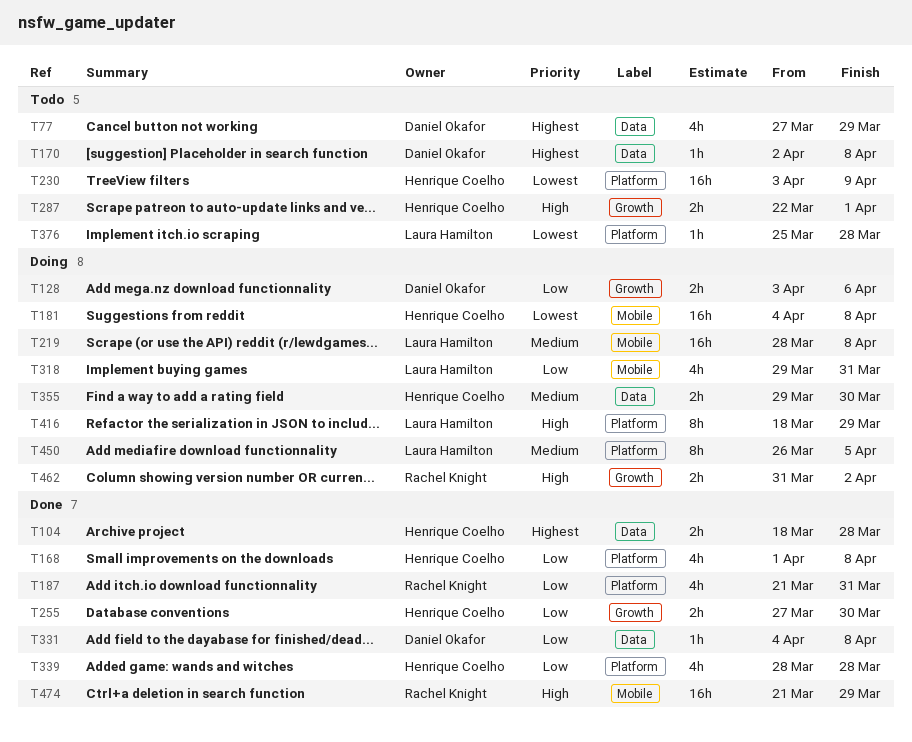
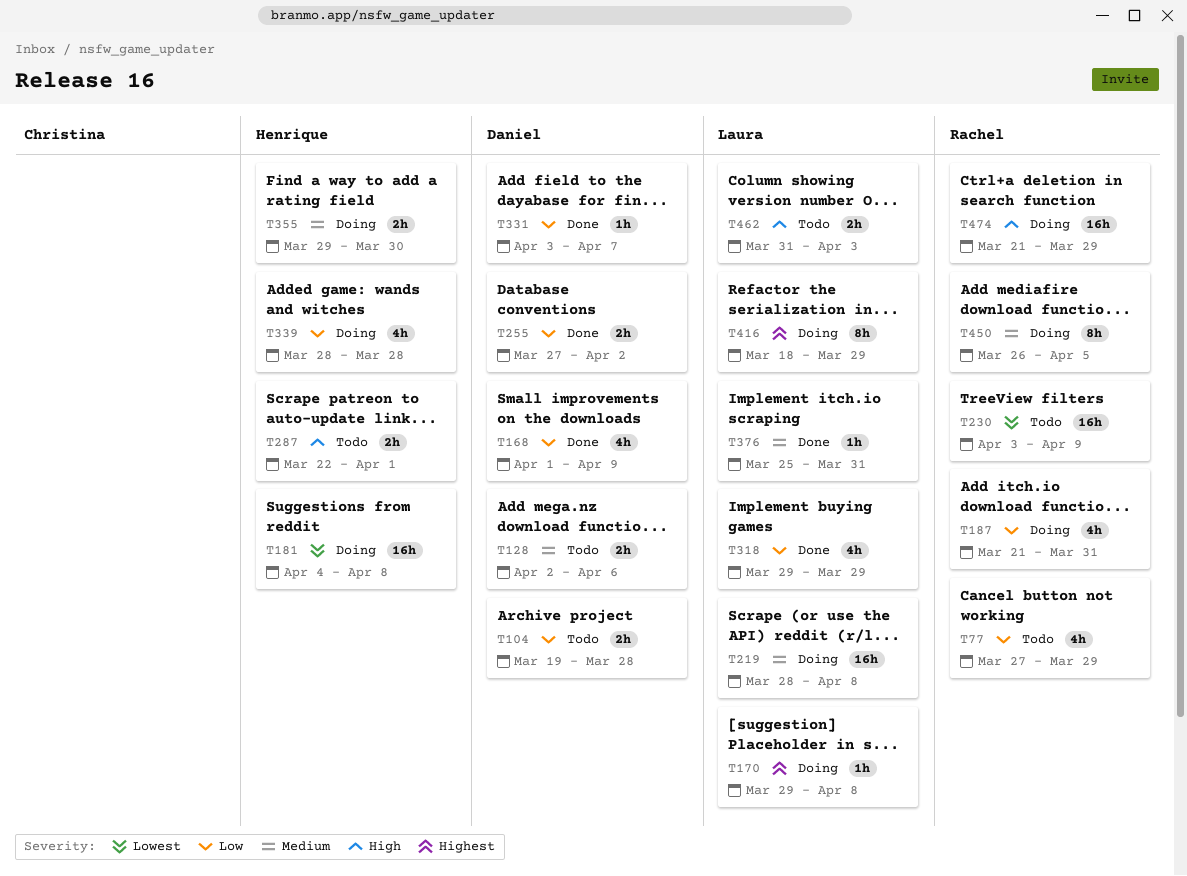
T77, owner: Daniel Okafor -> Rachel Knight
T77, priority: Highest -> Low
T104, status: Done -> Todo
T104, owner: Henrique Coelho -> Daniel Okafor
T104, priority: Highest -> Low
T104, start: Mar 18 -> Mar 19
T128, status: Doing -> Todo
T128, priority: Low -> Medium
T128, start: Apr 3 -> Apr 2
T168, owner: Henrique Coelho -> Daniel Okafor
T168, due: Apr 8 -> Apr 9
T170, status: Todo -> Doing
T170, owner: Daniel Okafor -> Laura Hamilton
T170, start: Apr 2 -> Mar 29
T187, status: Done -> Doing
T230, owner: Henrique Coelho -> Rachel Knight
T255, owner: Henrique Coelho -> Daniel Okafor
T255, due: Mar 30 -> Apr 2
T318, status: Doing -> Done
T318, due: Mar 31 -> Mar 29
T331, start: Apr 4 -> Apr 3
T331, due: Apr 8 -> Apr 7
T339, status: Done -> Doing
T376, status: Todo -> Done
T376, priority: Lowest -> Medium
T376, due: Mar 28 -> Mar 31
T416, priority: High -> Highest
T450, owner: Laura Hamilton -> Rachel Knight
T462, status: Doing -> Todo
T462, owner: Rachel Knight -> Laura Hamilton
T462, due: Apr 2 -> Apr 3
T474, status: Done -> Doing

